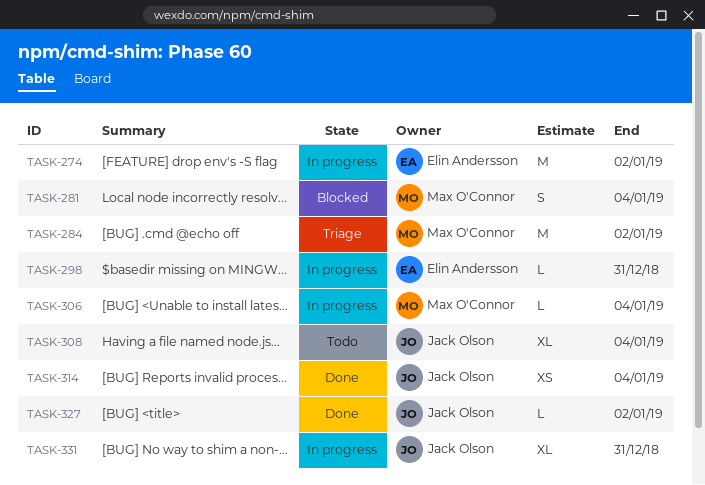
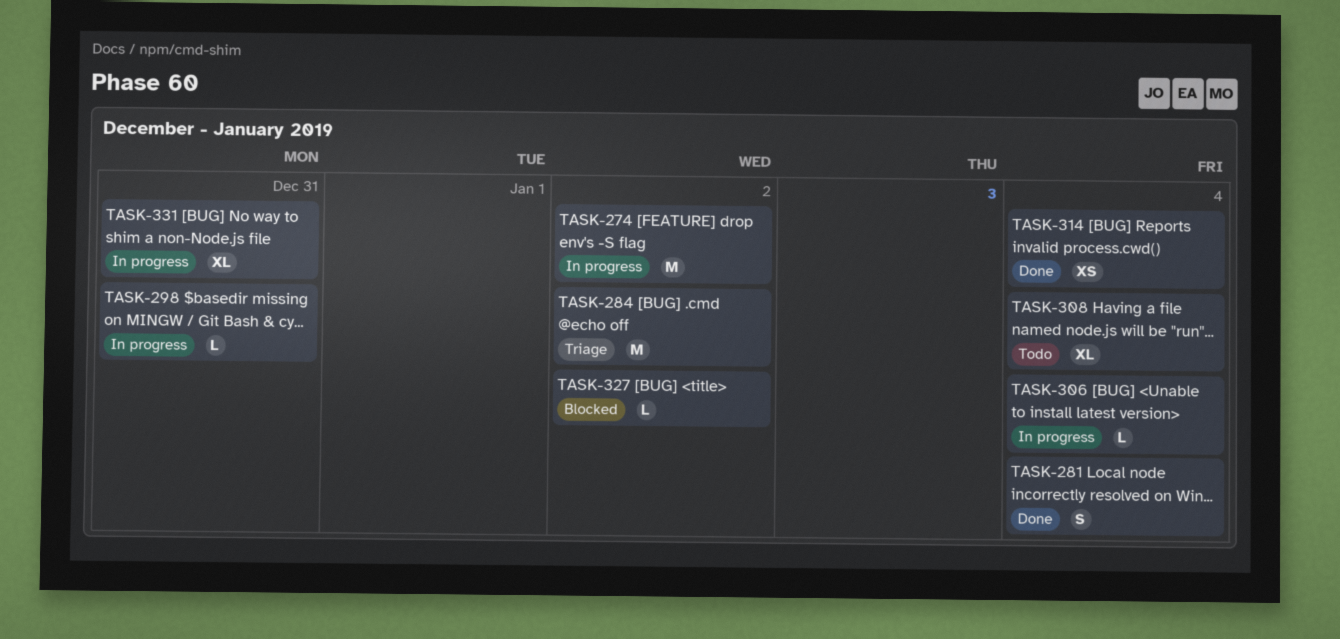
TASK-281, status: Blocked -> Done
TASK-327, status: Done -> Blocked

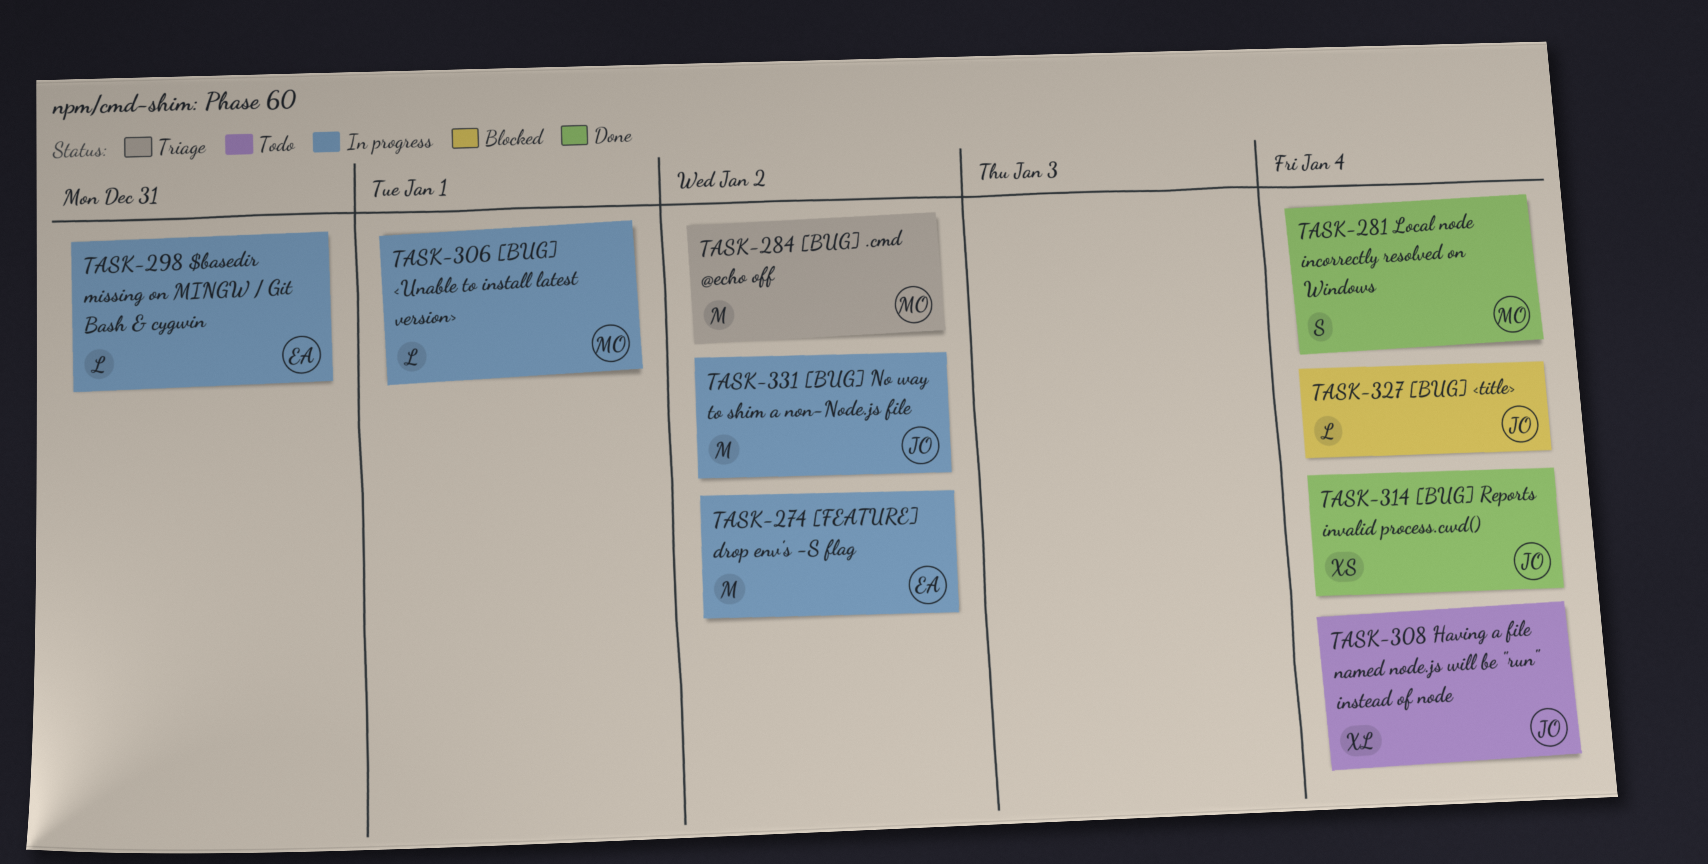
TASK-306, due: Jan 4 -> Jan 1
TASK-327, due: Jan 2 -> Jan 4
TASK-331, estimate: XL -> M
TASK-331, due: Dec 31 -> Jan 2

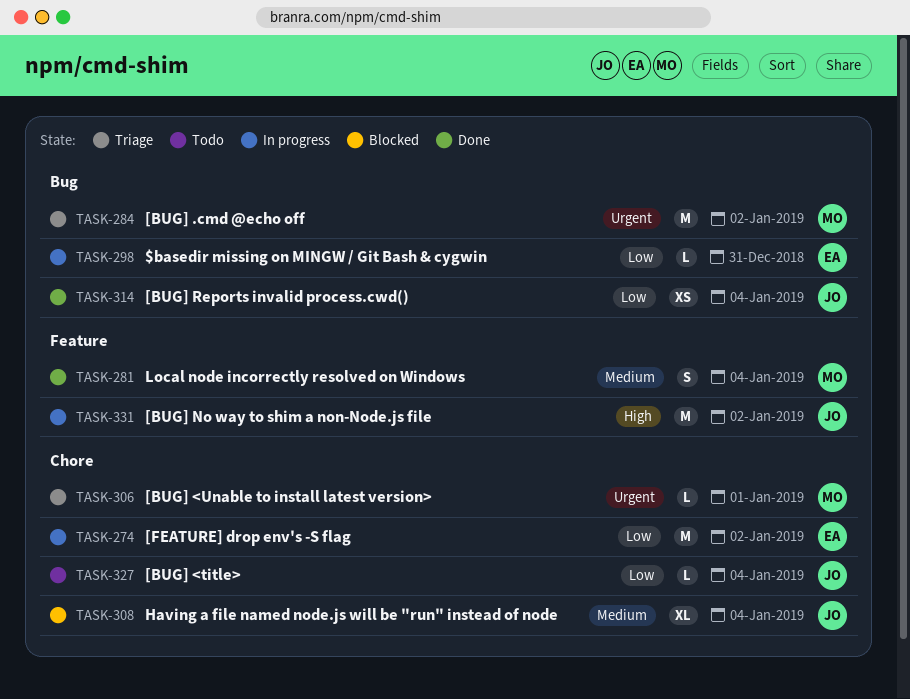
TASK-306, status: In progress -> Triage
TASK-308, status: Todo -> Blocked
TASK-327, status: Blocked -> Todo

